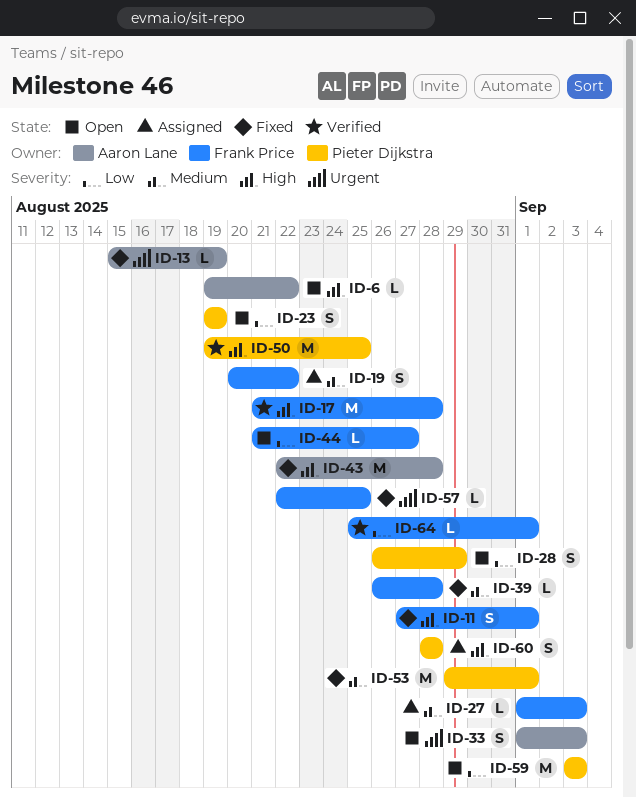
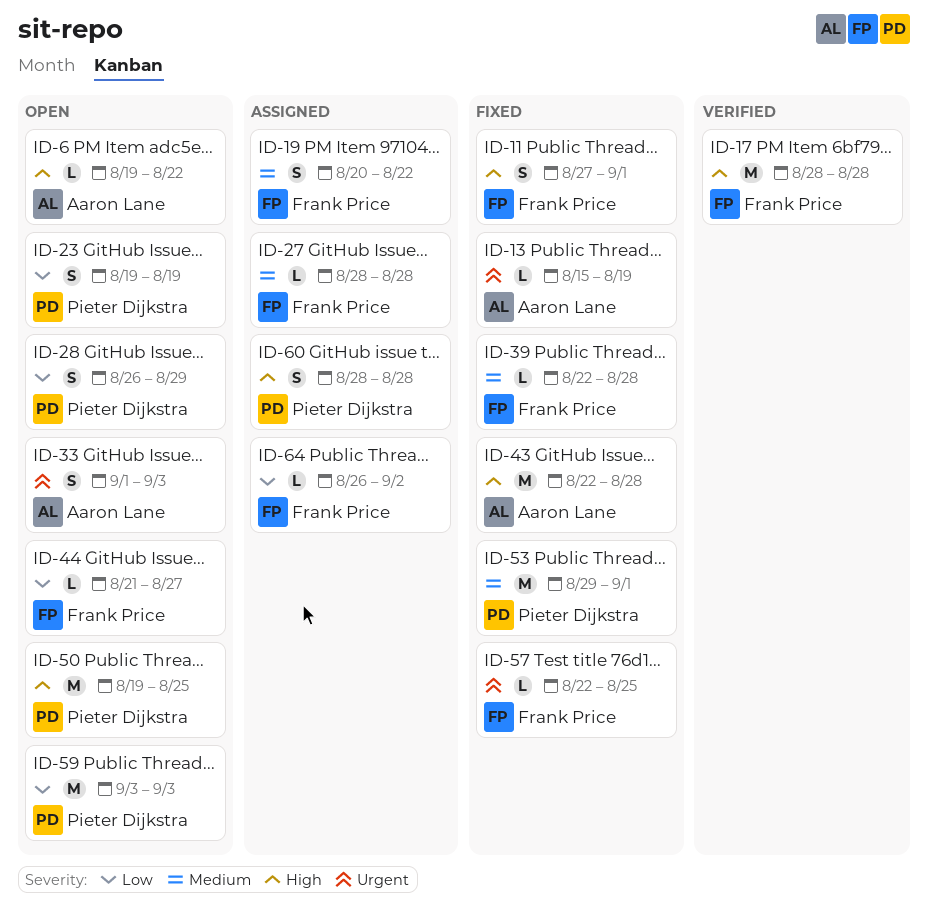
ID-17, start: Aug 21 -> Aug 28
ID-27, start: Sep 1 -> Aug 28
ID-27, due: Sep 3 -> Aug 28
ID-39, start: Aug 26 -> Aug 22
ID-50, status: Verified -> Open
ID-64, status: Verified -> Assigned
ID-64, start: Aug 25 -> Aug 26
ID-64, due: Sep 1 -> Sep 2

